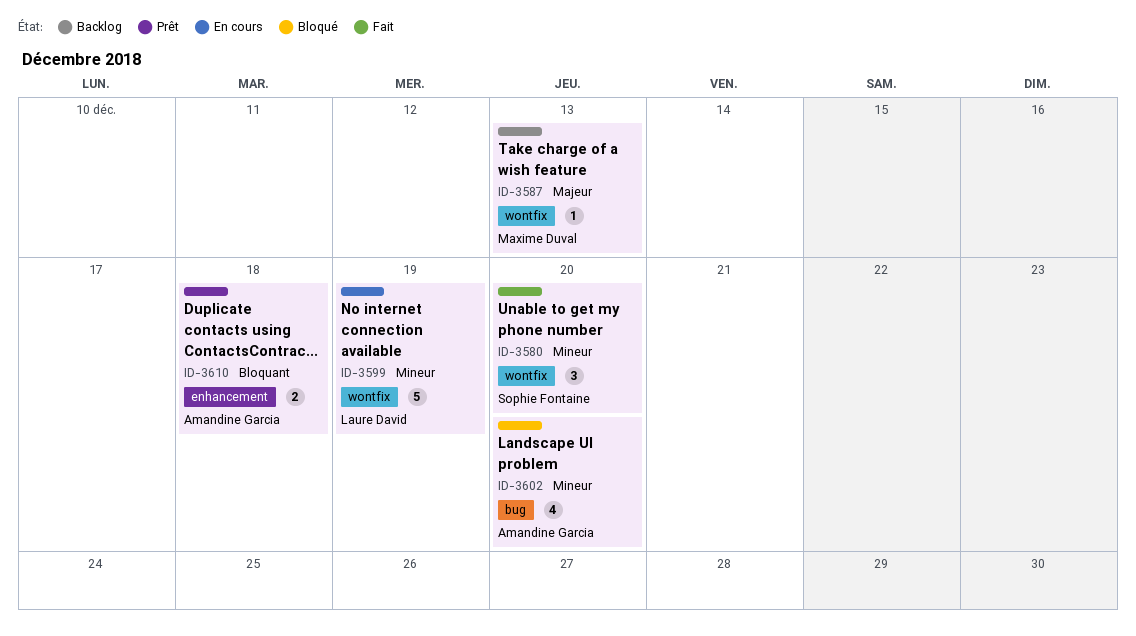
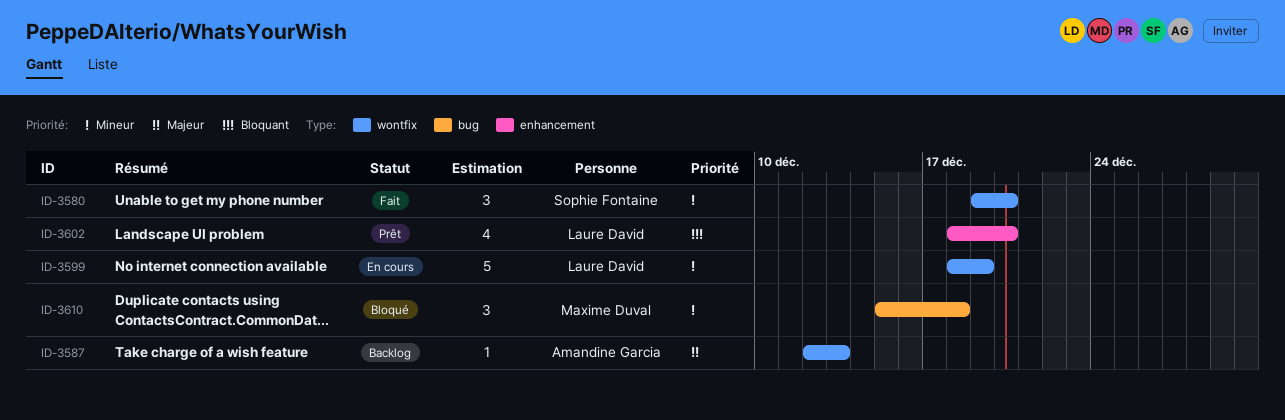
ID-3587, owner: Maxime Duval -> Amandine Garcia
ID-3602, status: Bloqué -> Prêt
ID-3602, owner: Amandine Garcia -> Laure David
ID-3602, priority: Mineur -> Bloquant
ID-3602, label: bug -> enhancement
ID-3610, status: Prêt -> Bloqué
ID-3610, owner: Amandine Garcia -> Maxime Duval
ID-3610, priority: Bloquant -> Mineur
ID-3610, label: enhancement -> bug
ID-3610, estimate: 2 -> 3

